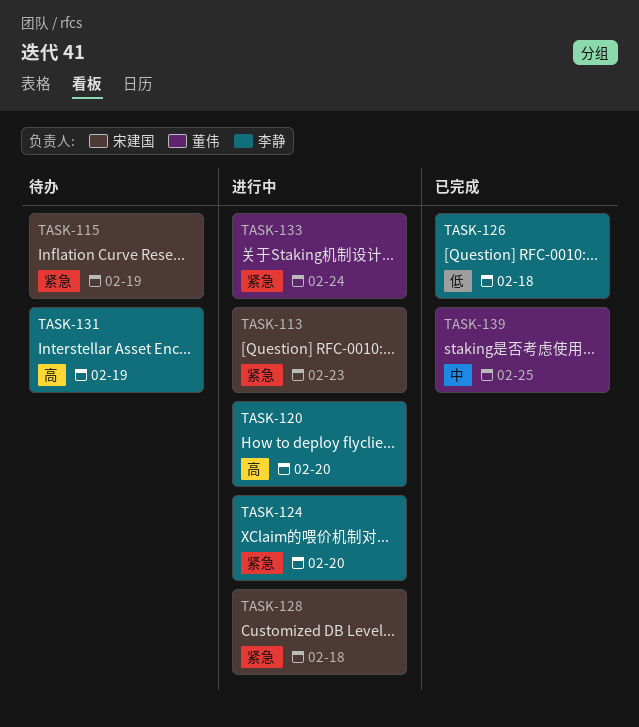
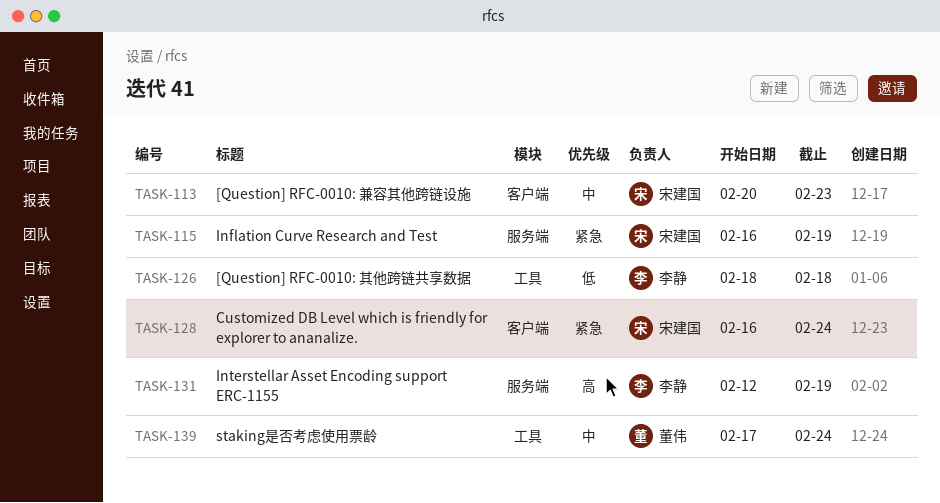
TASK-113, priority: 紧急 -> 中
TASK-120: present -> none
TASK-124: present -> none
TASK-128, due: Feb 18 -> Feb 24
TASK-133: present -> none
TASK-139, due: Feb 25 -> Feb 24

